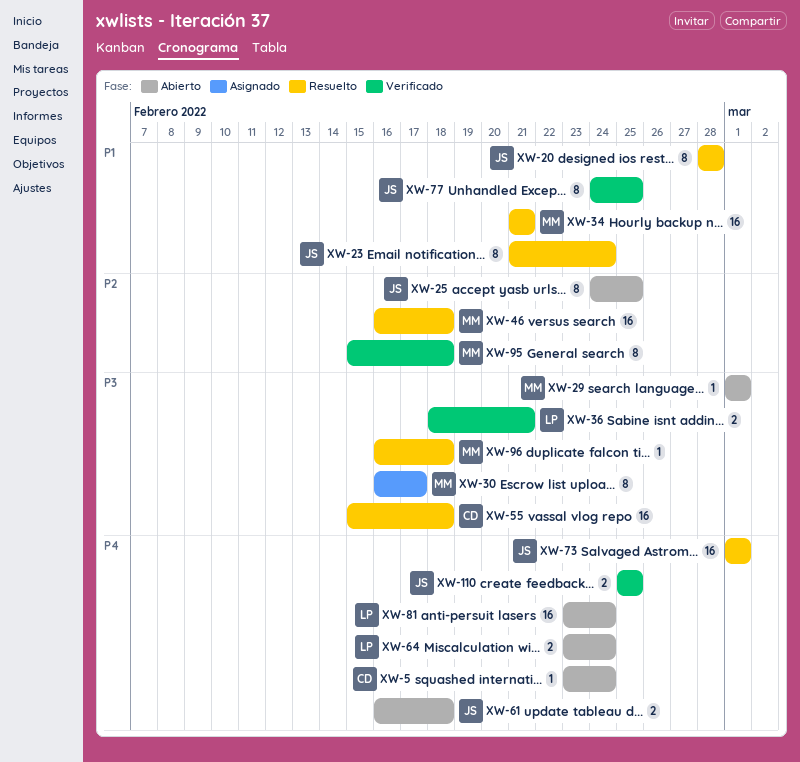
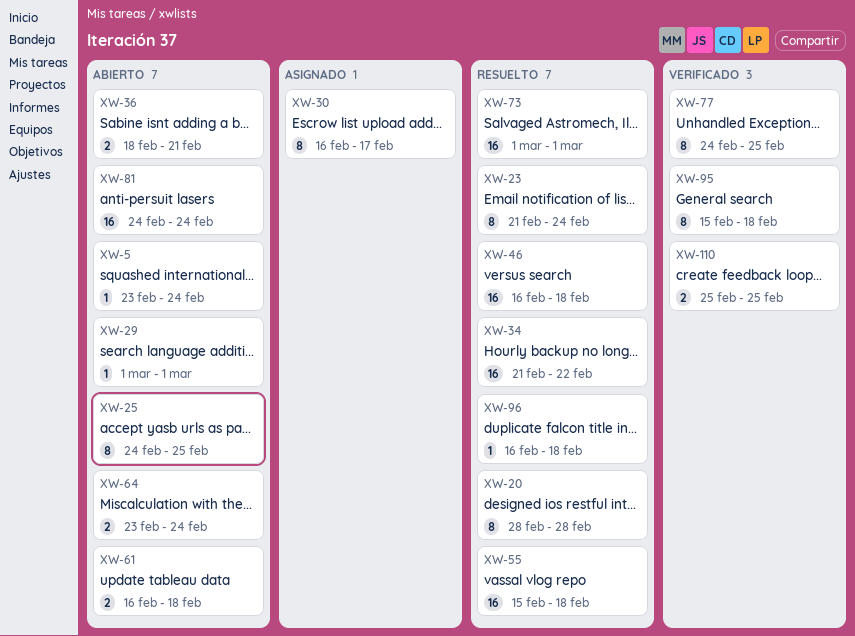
XW-34, due: Feb 21 -> Feb 22
XW-36, status: Verificado -> Abierto
XW-81, start: Feb 23 -> Feb 24

